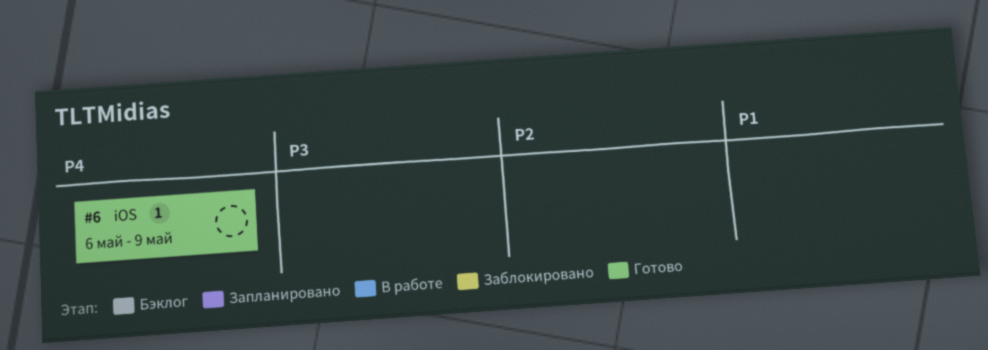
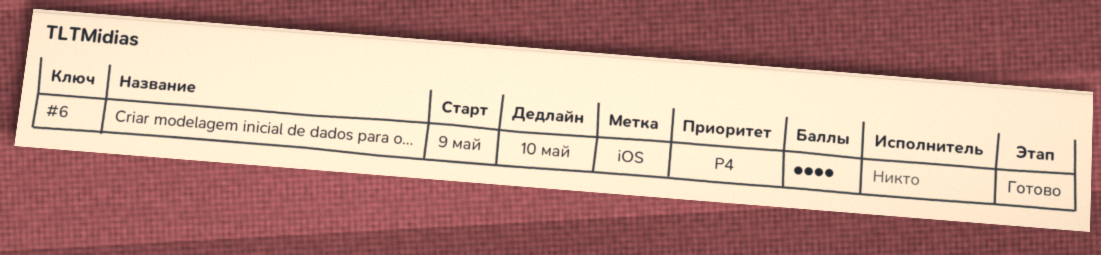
#6, estimate: 1 -> 4
#6, start: May 6 -> May 9
#6, due: May 9 -> May 10

